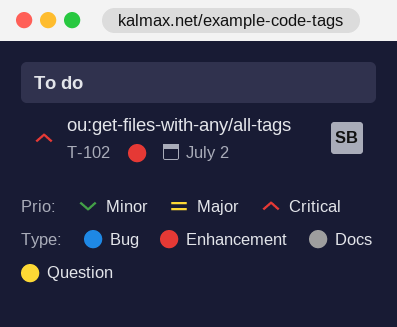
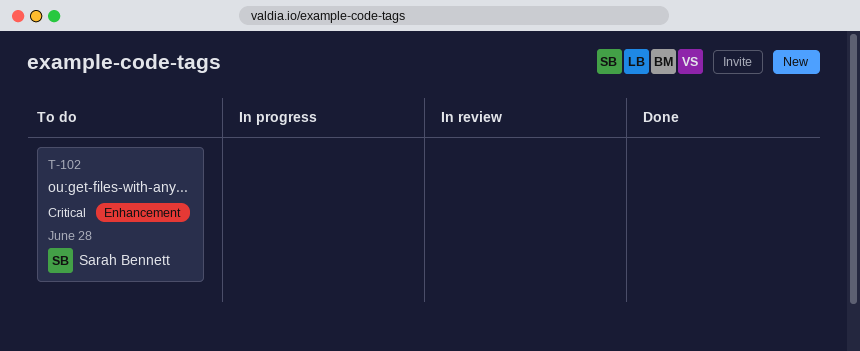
T-102, due: Jul 2 -> Jun 28

